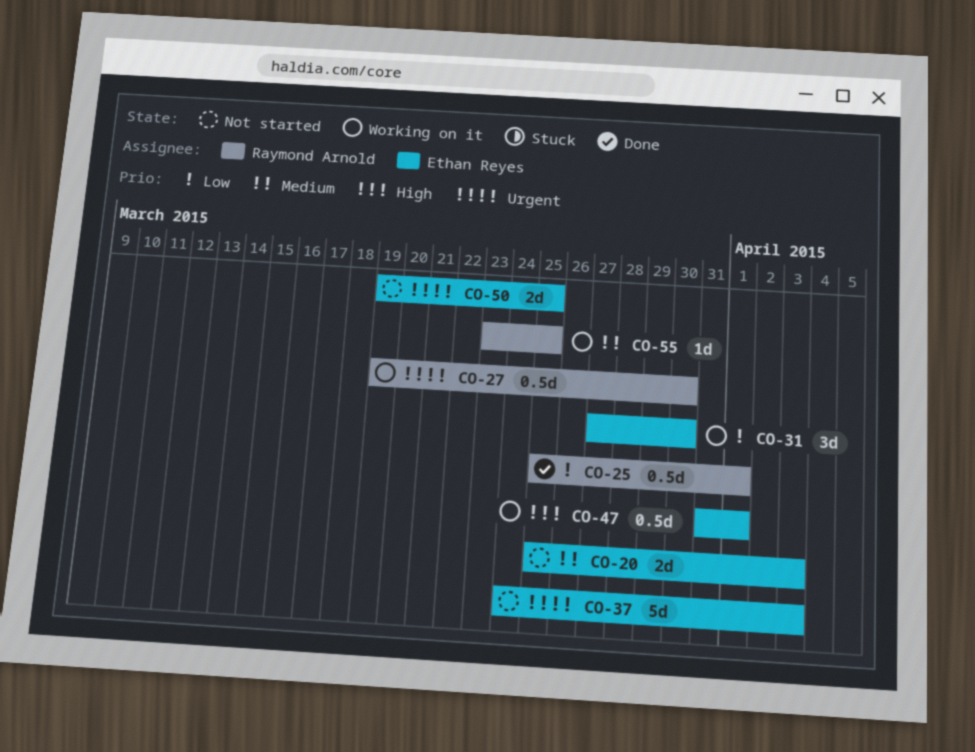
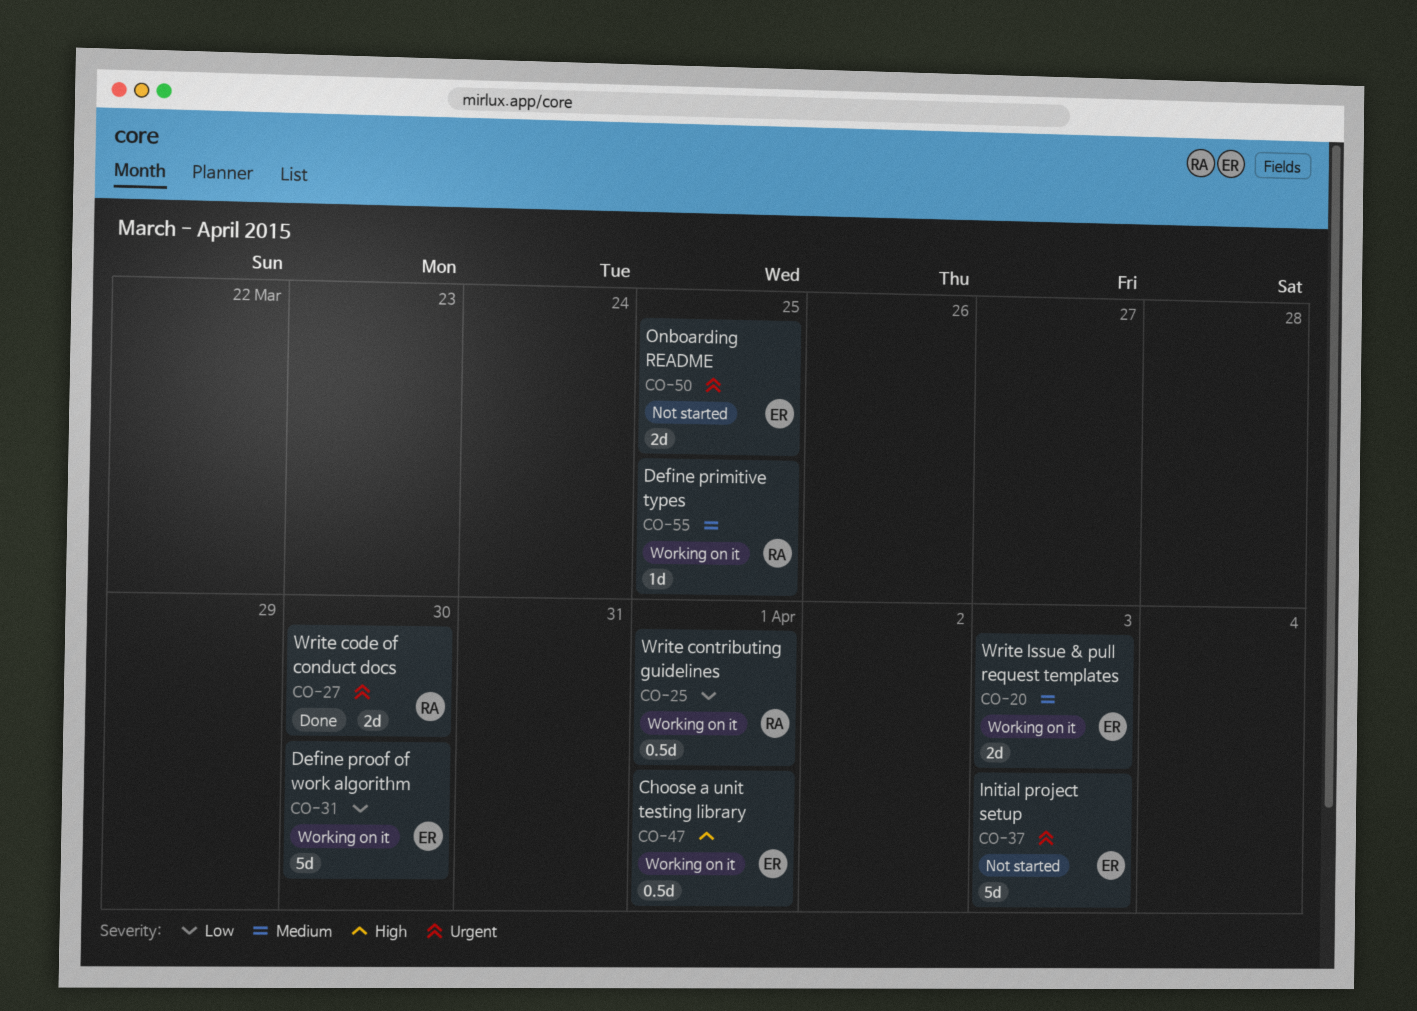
CO-20, status: Not started -> Working on it
CO-25, status: Done -> Working on it
CO-27, status: Working on it -> Done
CO-27, estimate: 0.5d -> 2d
CO-31, estimate: 3d -> 5d

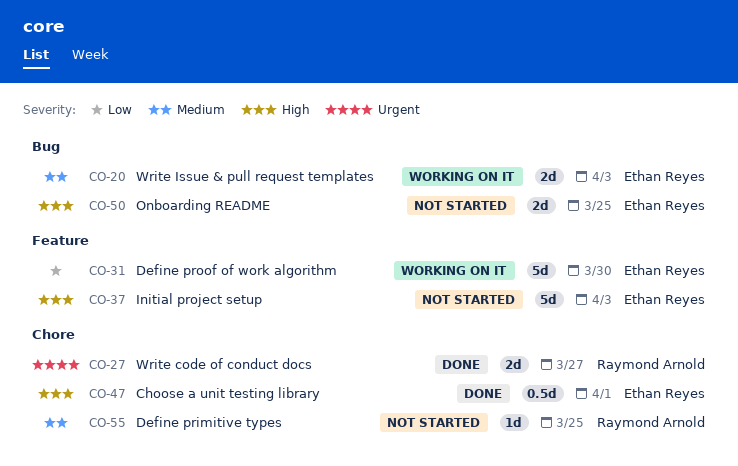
CO-25: present -> none
CO-27, due: Mar 30 -> Mar 27
CO-37, priority: Urgent -> High
CO-47, status: Working on it -> Done
CO-50, priority: Urgent -> High
CO-55, status: Working on it -> Not started

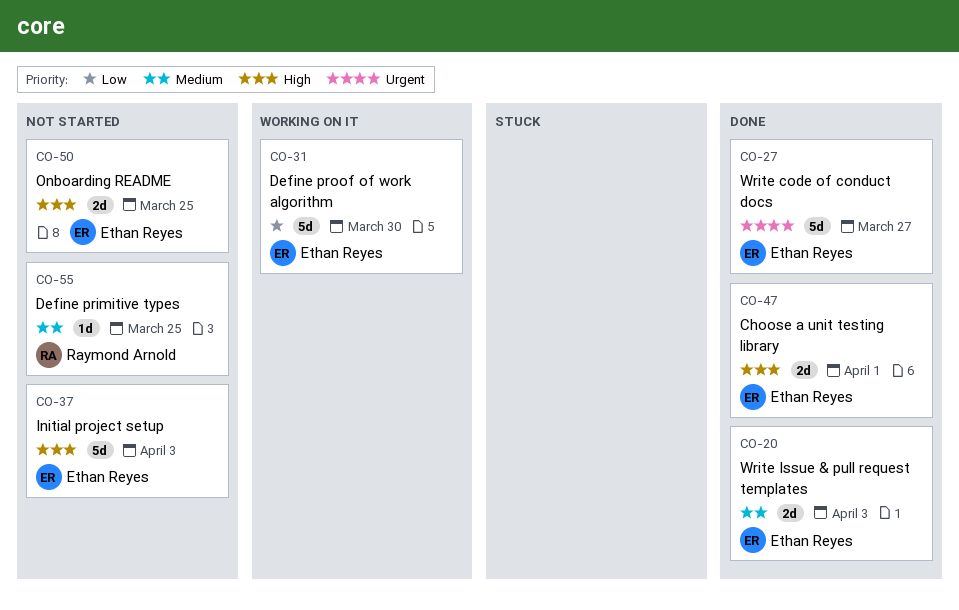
CO-20, status: Working on it -> Done
CO-27, owner: Raymond Arnold -> Ethan Reyes
CO-27, estimate: 2d -> 5d
CO-47, estimate: 0.5d -> 2d

